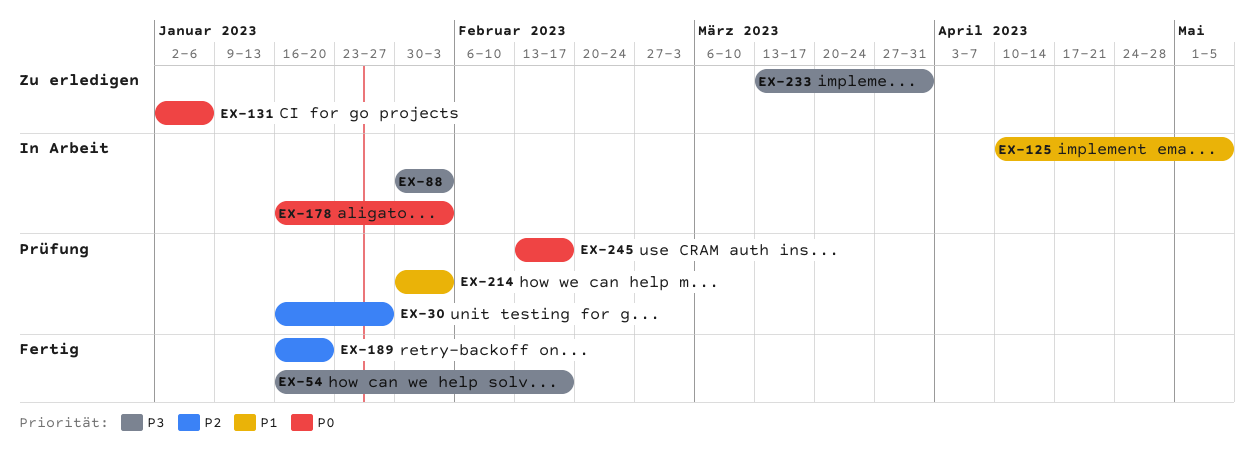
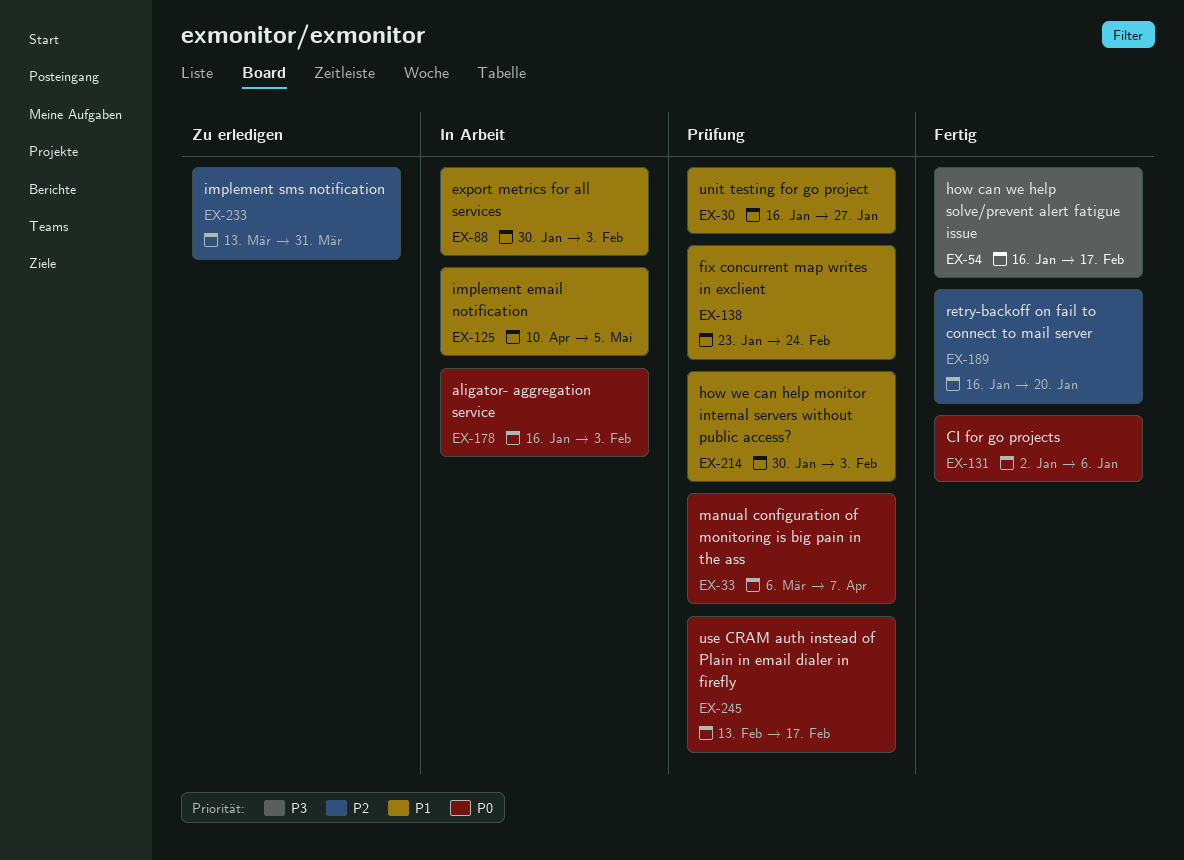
EX-30, priority: P2 -> P1
EX-33: none -> present
EX-88, priority: P3 -> P1
EX-131, status: Zu erledigen -> Fertig
EX-138: none -> present
EX-233, priority: P3 -> P2

